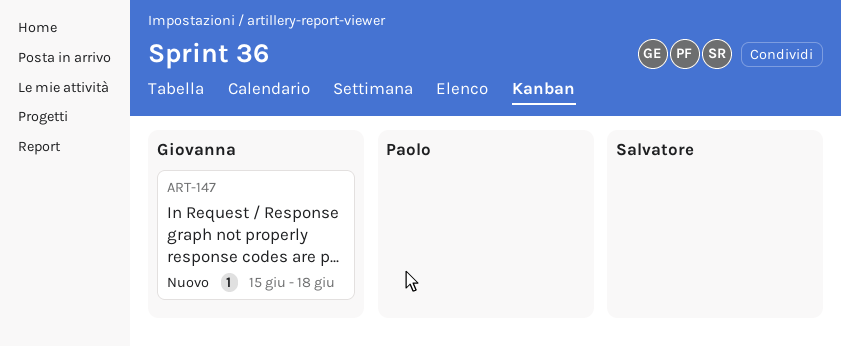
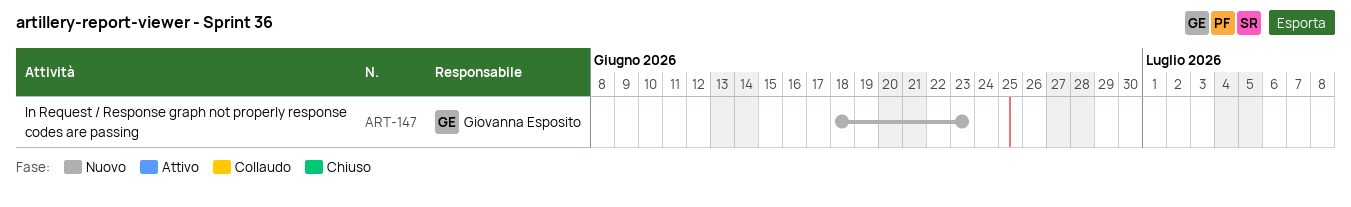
ART-147, start: Jun 15 -> Jun 18
ART-147, due: Jun 18 -> Jun 23

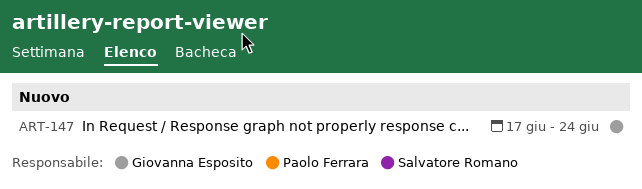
ART-147, start: Jun 18 -> Jun 17
ART-147, due: Jun 23 -> Jun 24

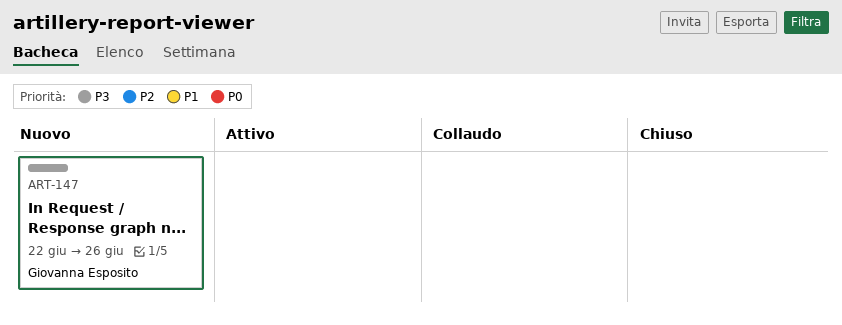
ART-147, start: Jun 17 -> Jun 22
ART-147, due: Jun 24 -> Jun 26

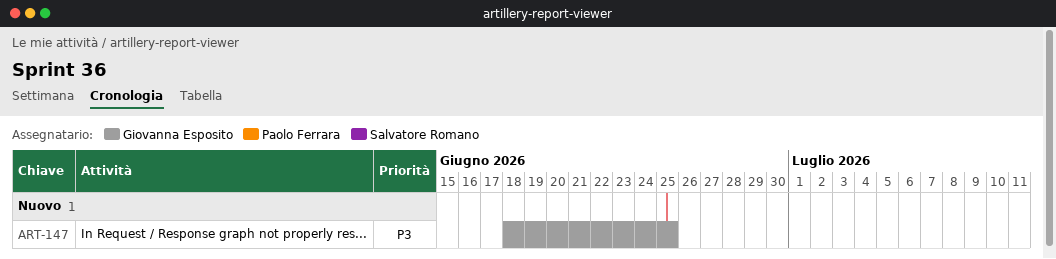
ART-147, start: Jun 22 -> Jun 18
ART-147, due: Jun 26 -> Jun 25

